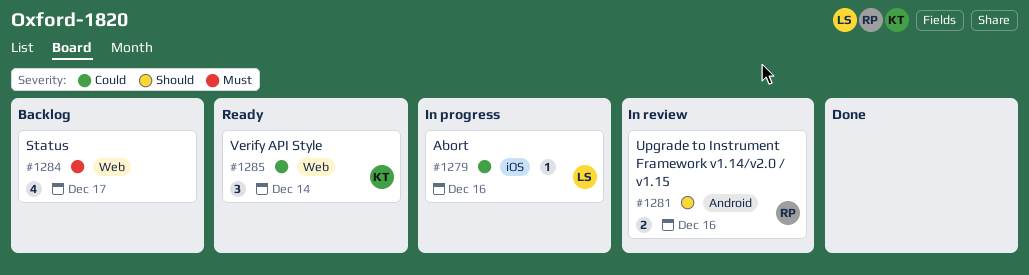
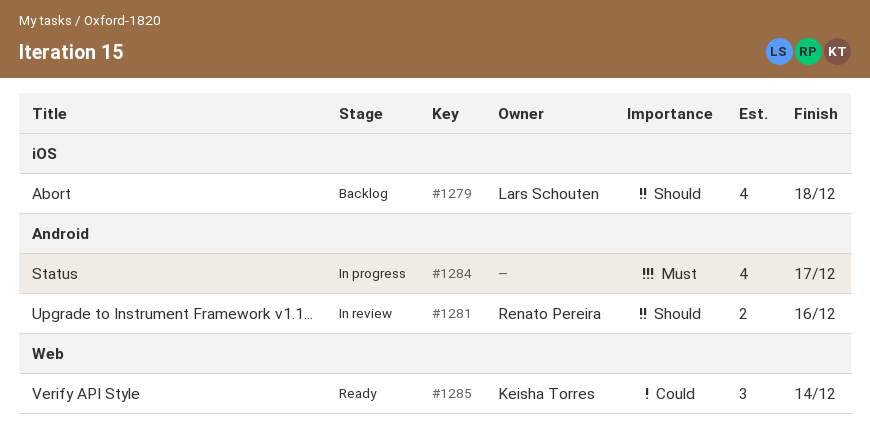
#1279, status: In progress -> Backlog
#1279, priority: Could -> Should
#1279, estimate: 1 -> 4
#1279, due: Dec 16 -> Dec 18
#1284, status: Backlog -> In progress
#1284, label: Web -> Android

